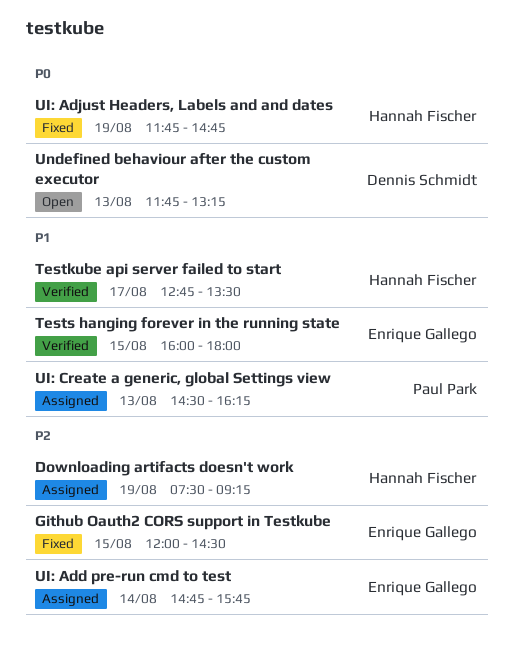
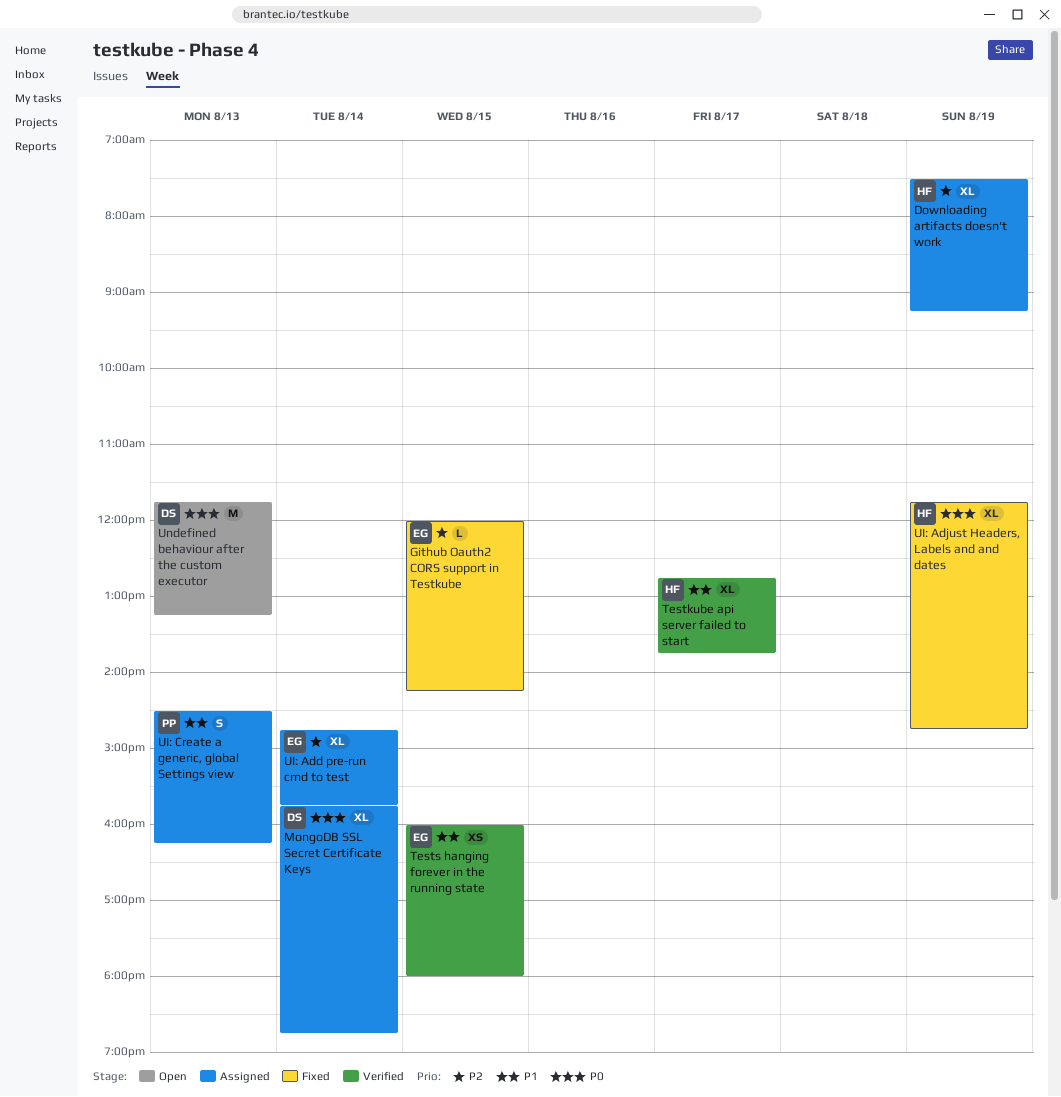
Github Oauth2 CORS support in Testkube, ends: 14:30 -> 14:15
MongoDB SSL Secret Certificate Keys: none -> present
Testkube api server failed to start, ends: 13:30 -> 13:45

